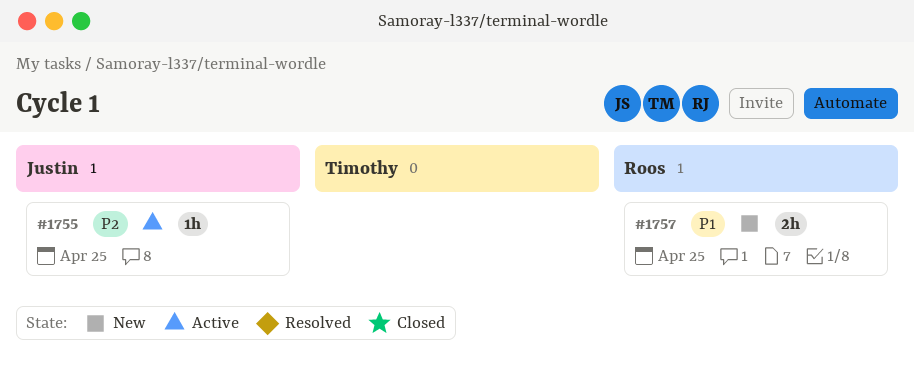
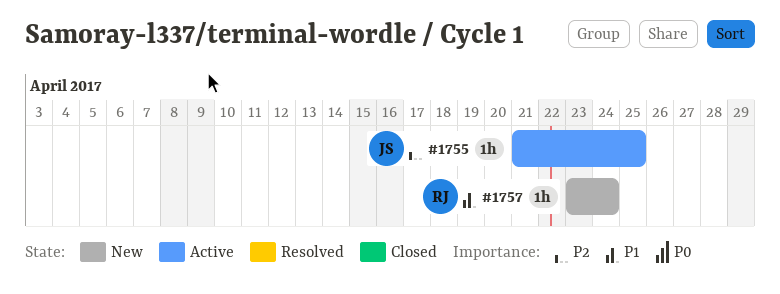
#1757, estimate: 2h -> 1h
#1757, due: Apr 25 -> Apr 24

